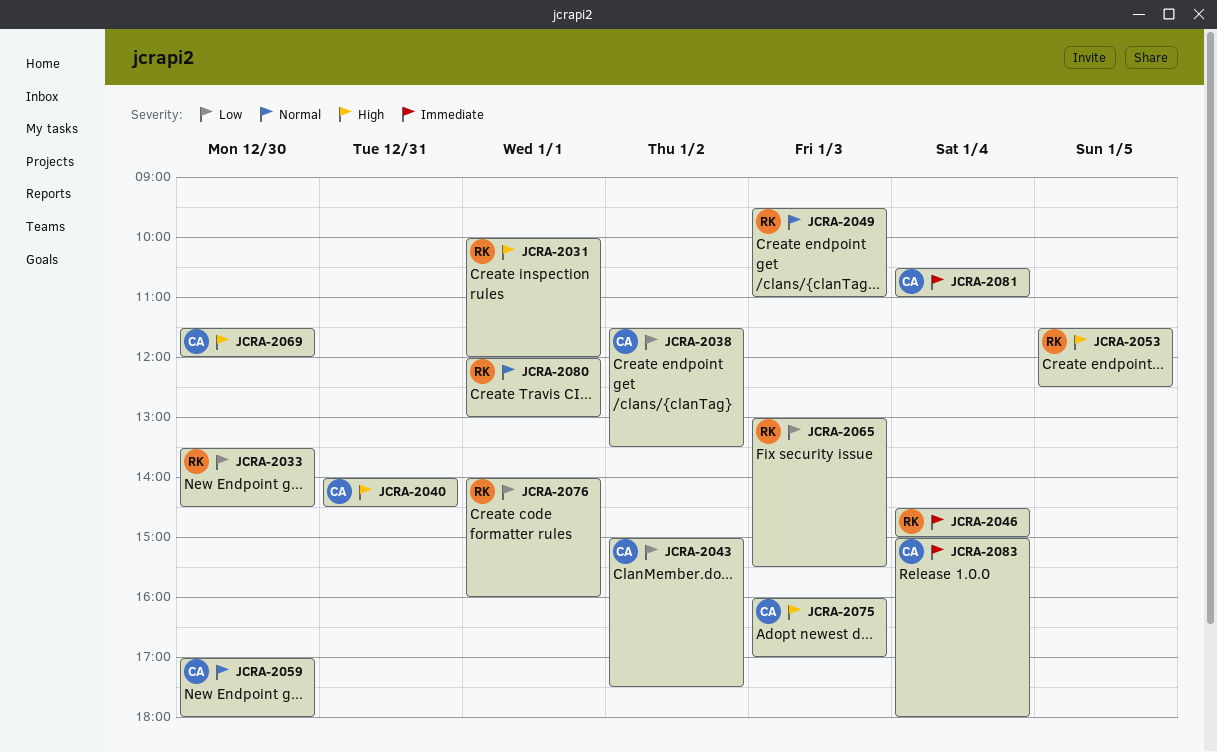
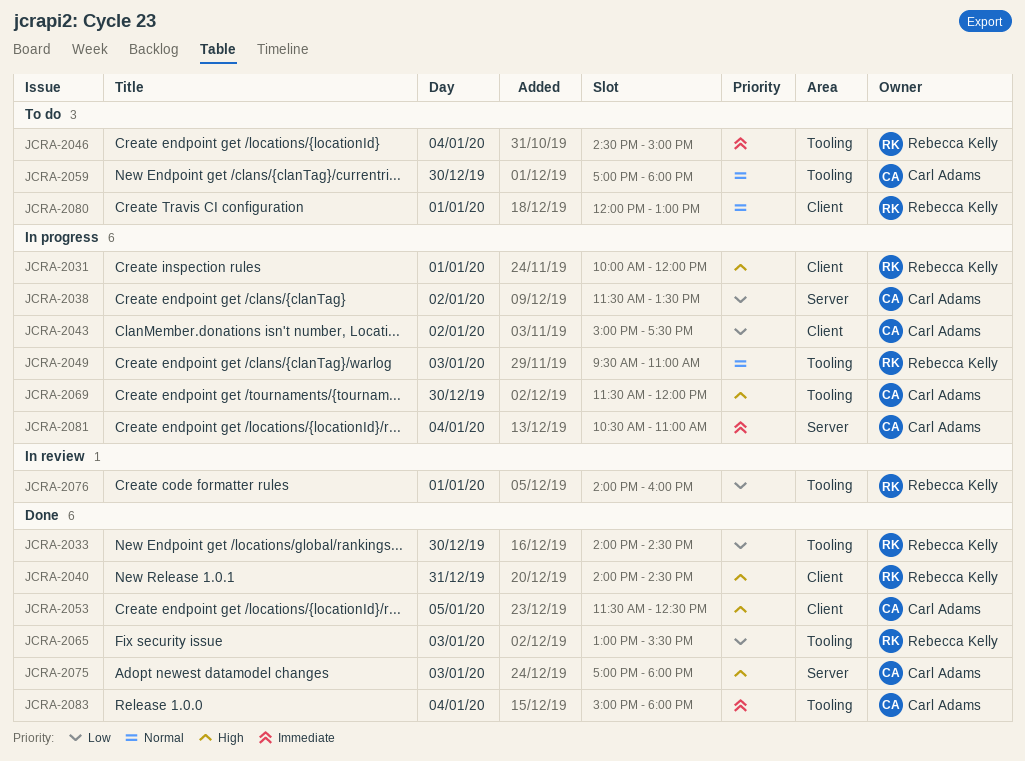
JCRA-2033, begins: 13:30 -> 14:00
JCRA-2040, owner: Carl Adams -> Rebecca Kelly
JCRA-2053, owner: Rebecca Kelly -> Carl Adams
JCRA-2075, begins: 16:00 -> 17:00
JCRA-2075, ends: 17:00 -> 18:00

